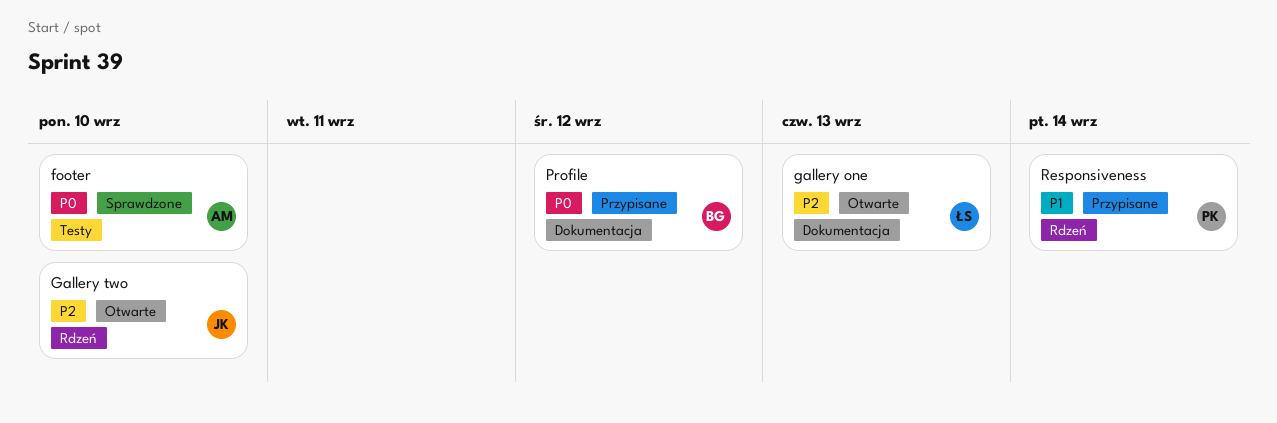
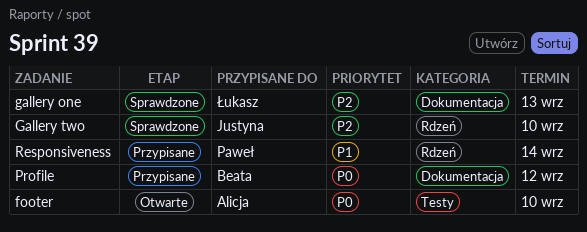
footer, status: Sprawdzone -> Otwarte
gallery one, status: Otwarte -> Sprawdzone
Gallery two, status: Otwarte -> Sprawdzone

